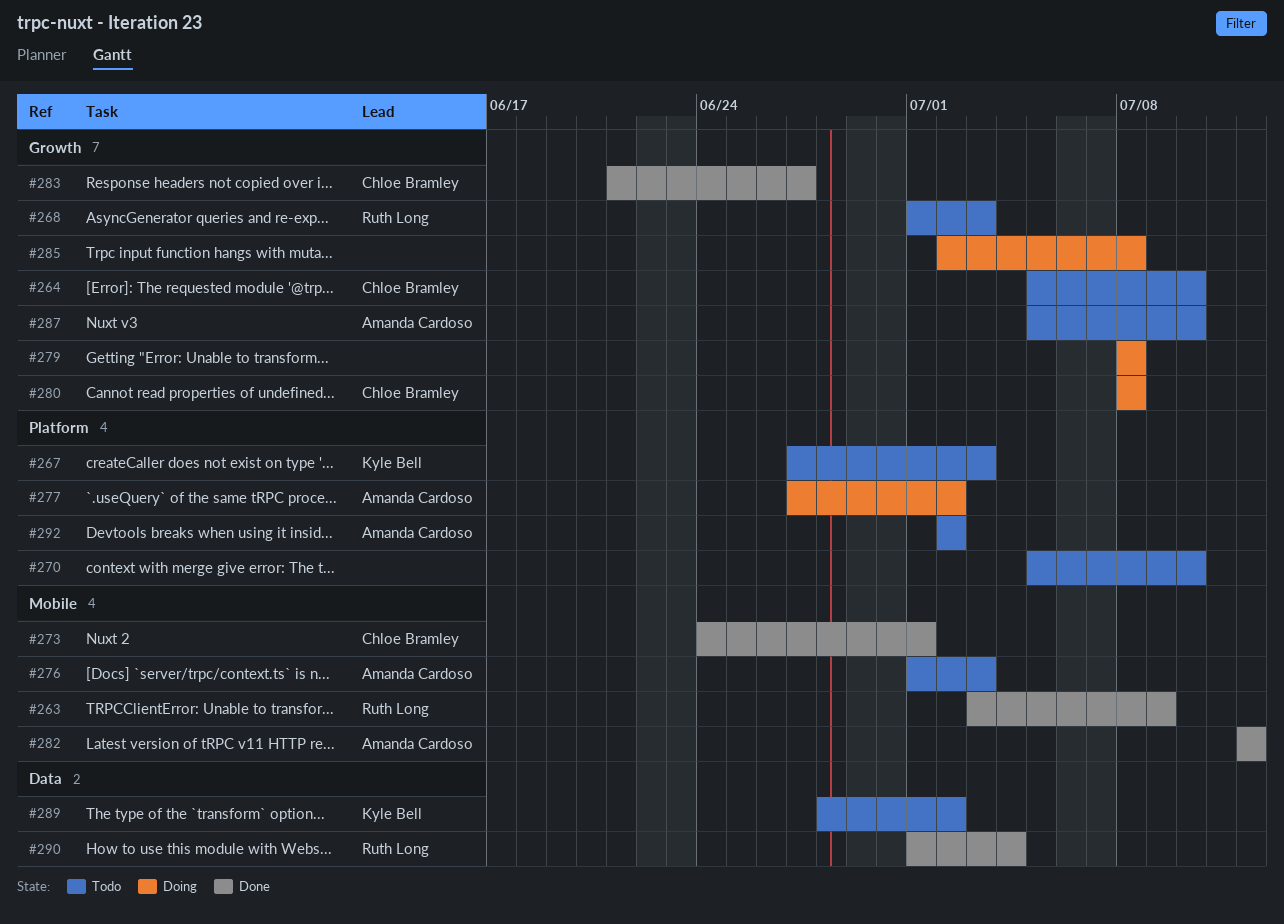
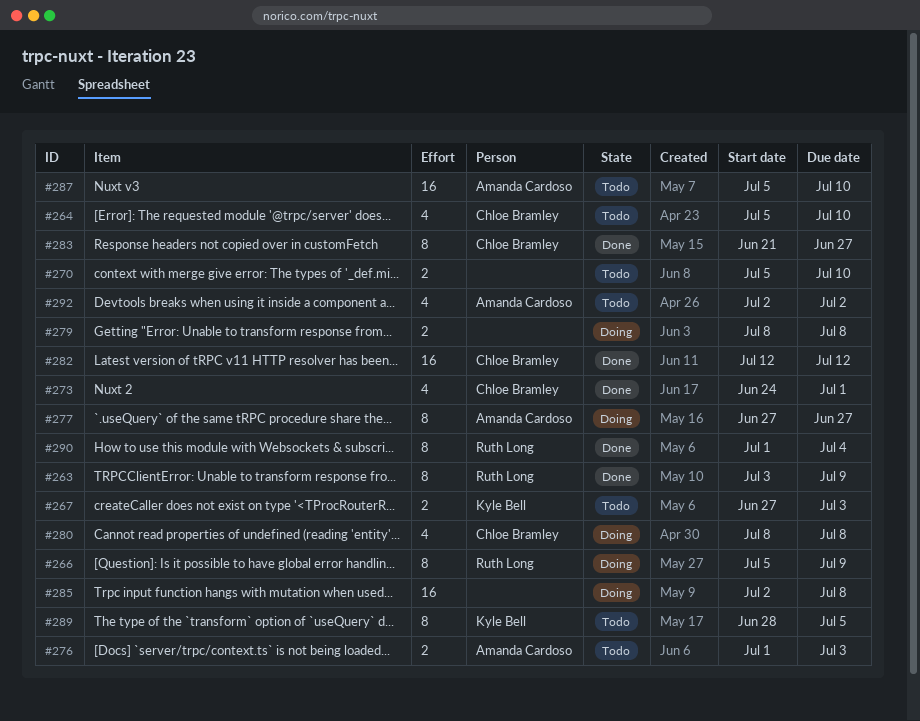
#266: none -> present
#268: present -> none
#277, due: Jul 2 -> Jun 27
#282, owner: Amanda Cardoso -> Chloe Bramley
#289, due: Jul 2 -> Jul 5

